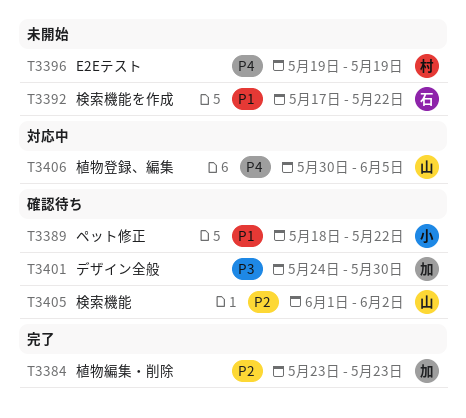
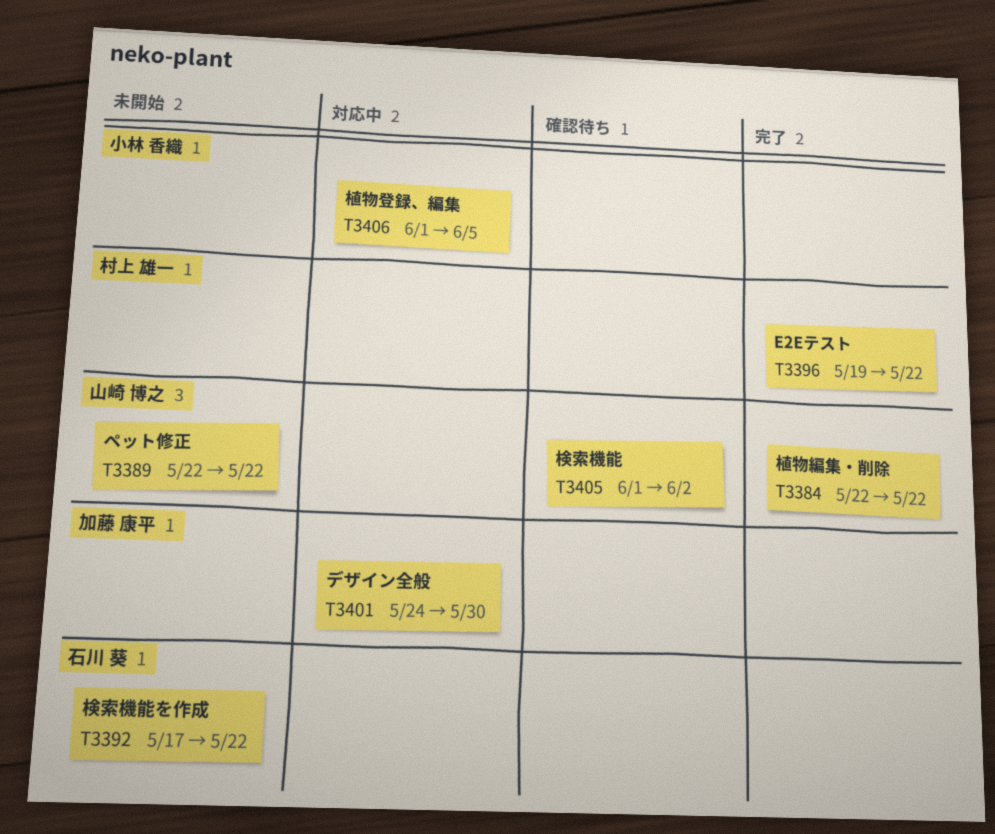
T3384, owner: 加藤 康平 -> 山崎 博之
T3384, start: May 23 -> May 22
T3384, due: May 23 -> May 22
T3389, status: 確認待ち -> 未開始
T3389, owner: 小林 香織 -> 山崎 博之
T3389, start: May 18 -> May 22
T3396, status: 未開始 -> 完了
T3396, due: May 19 -> May 22
T3401, status: 確認待ち -> 対応中
T3406, owner: 山崎 博之 -> 小林 香織
T3406, start: May 30 -> Jun 1

